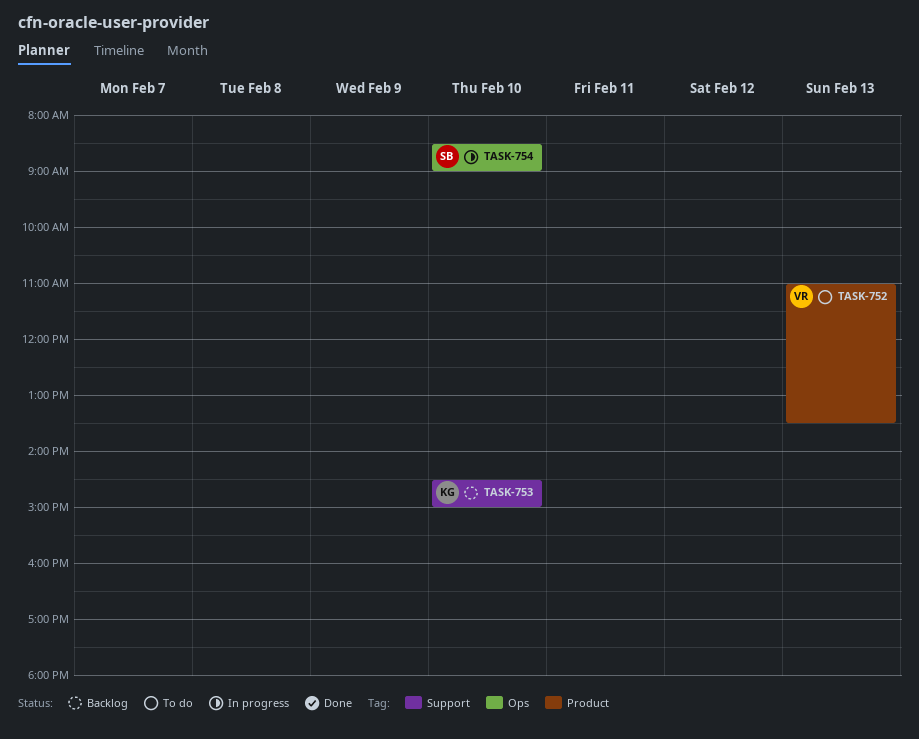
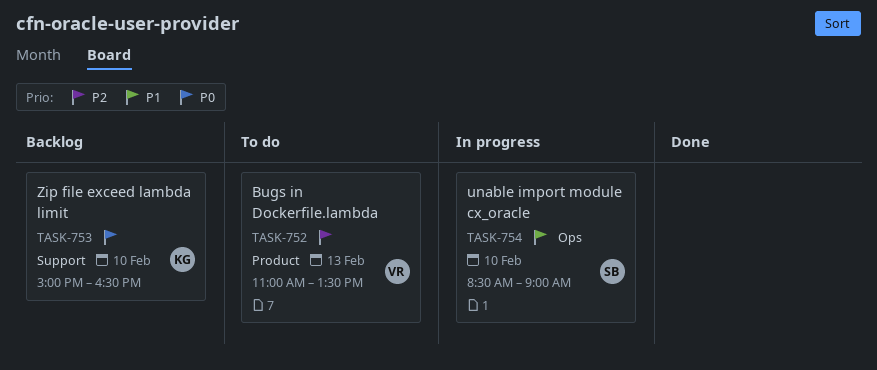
TASK-753, begins: 14:30 -> 15:00
TASK-753, ends: 15:00 -> 16:30

